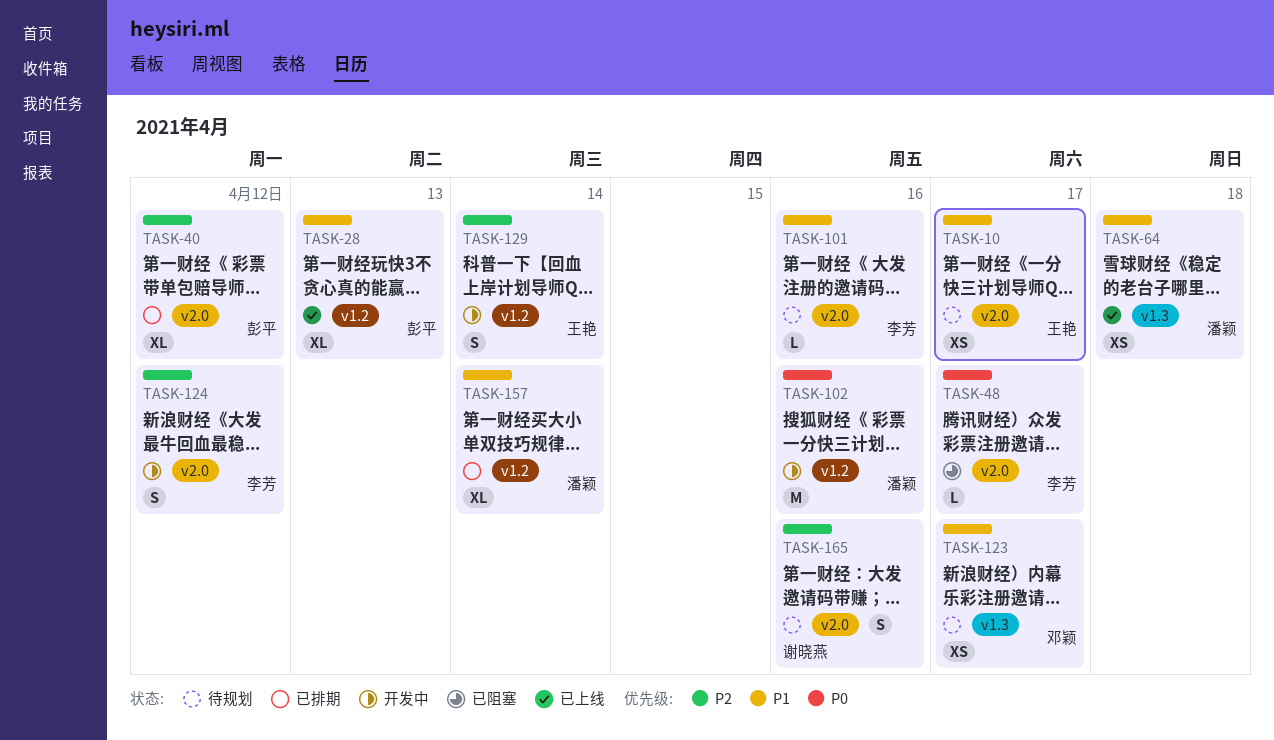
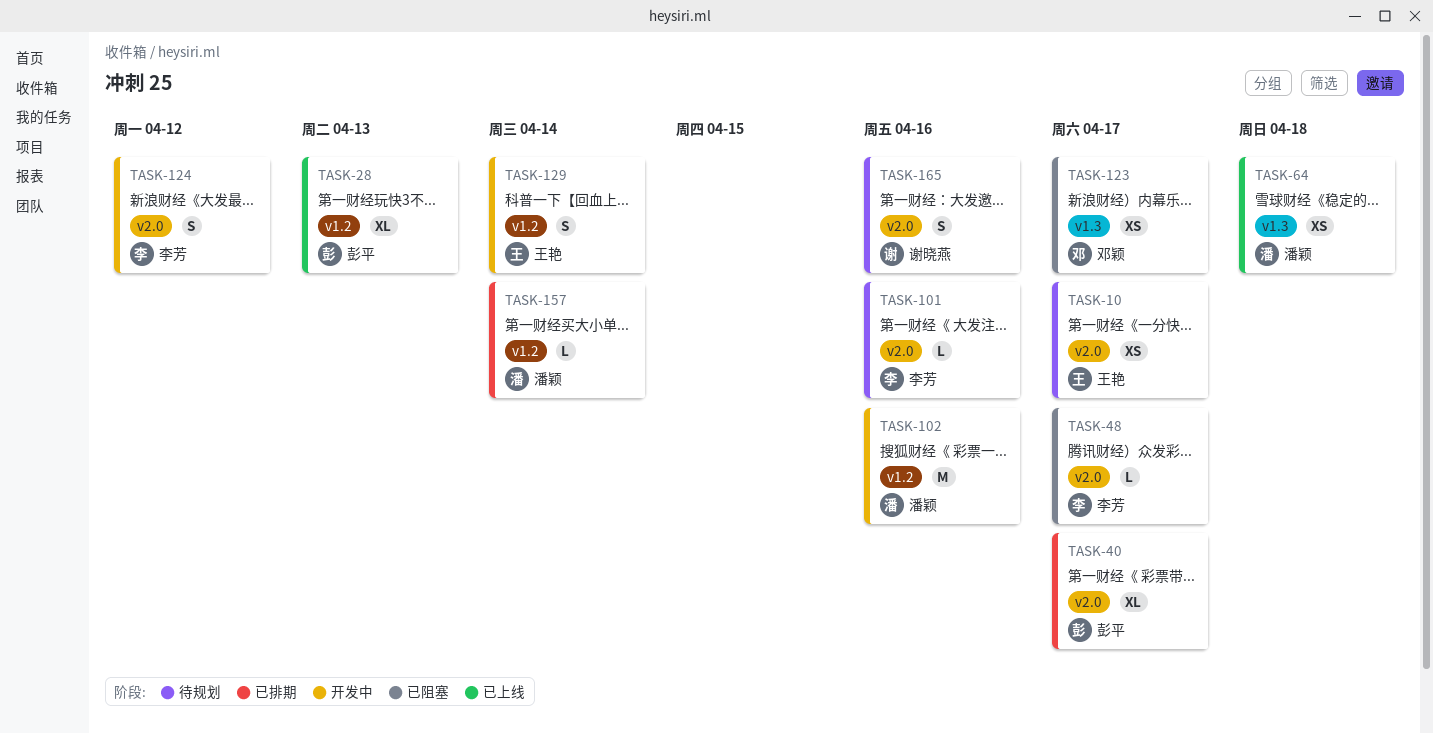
TASK-40, due: Apr 12 -> Apr 17
TASK-123, status: 待规划 -> 已阻塞
TASK-157, estimate: XL -> L

